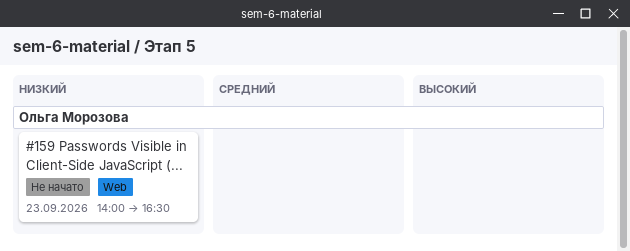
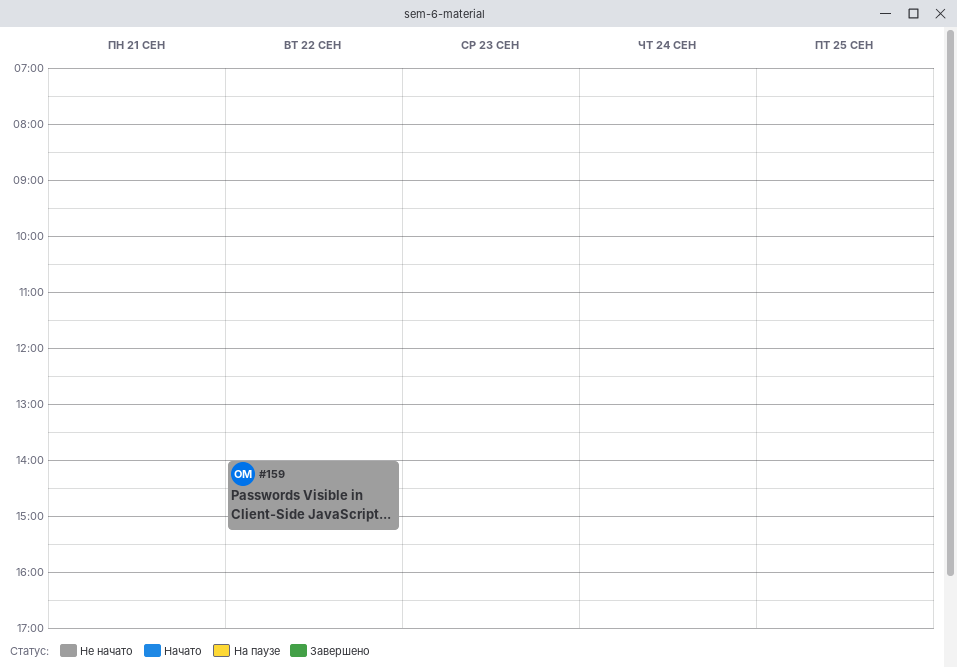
#159, day: Sep 23 -> Sep 22
#159, ends: 16:30 -> 15:15

